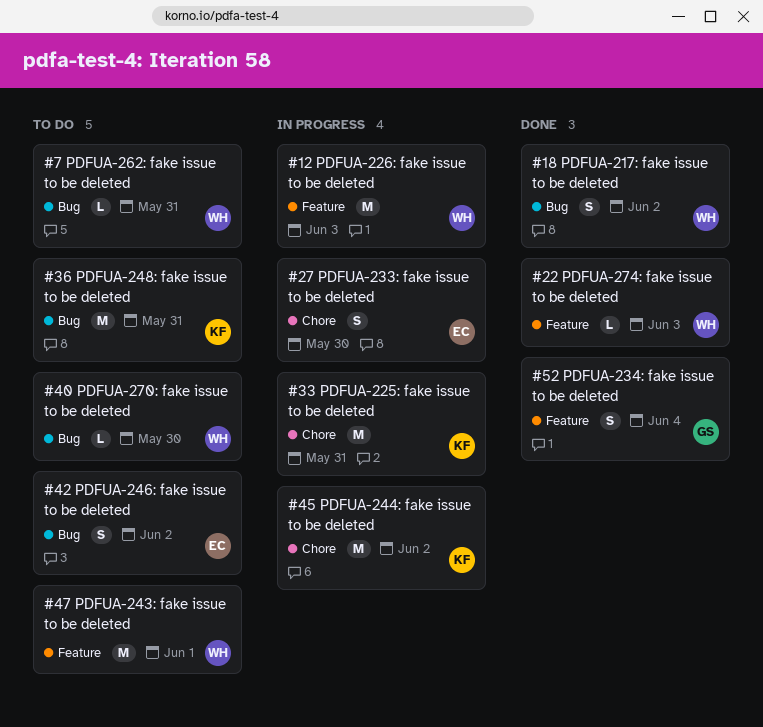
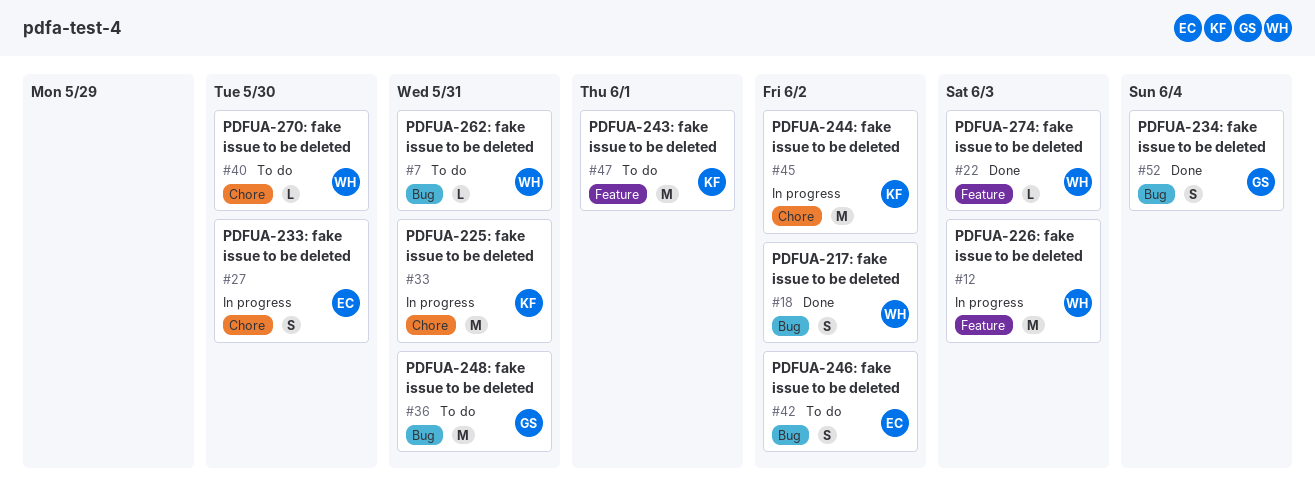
#36, owner: KF -> GS
#40, label: Bug -> Chore
#47, owner: WH -> KF
#52, label: Feature -> Bug

